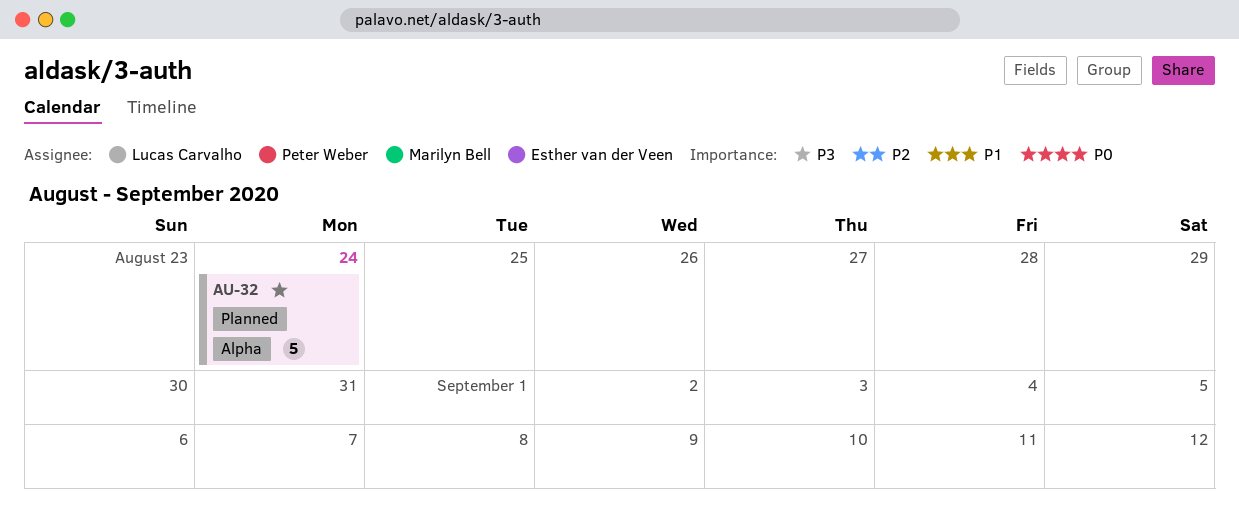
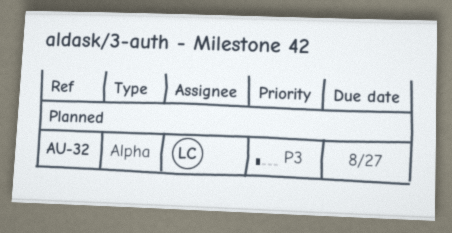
AU-32, due: Aug 24 -> Aug 27

